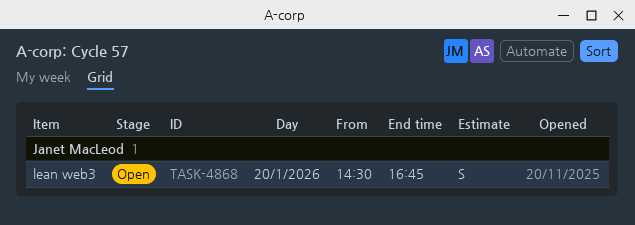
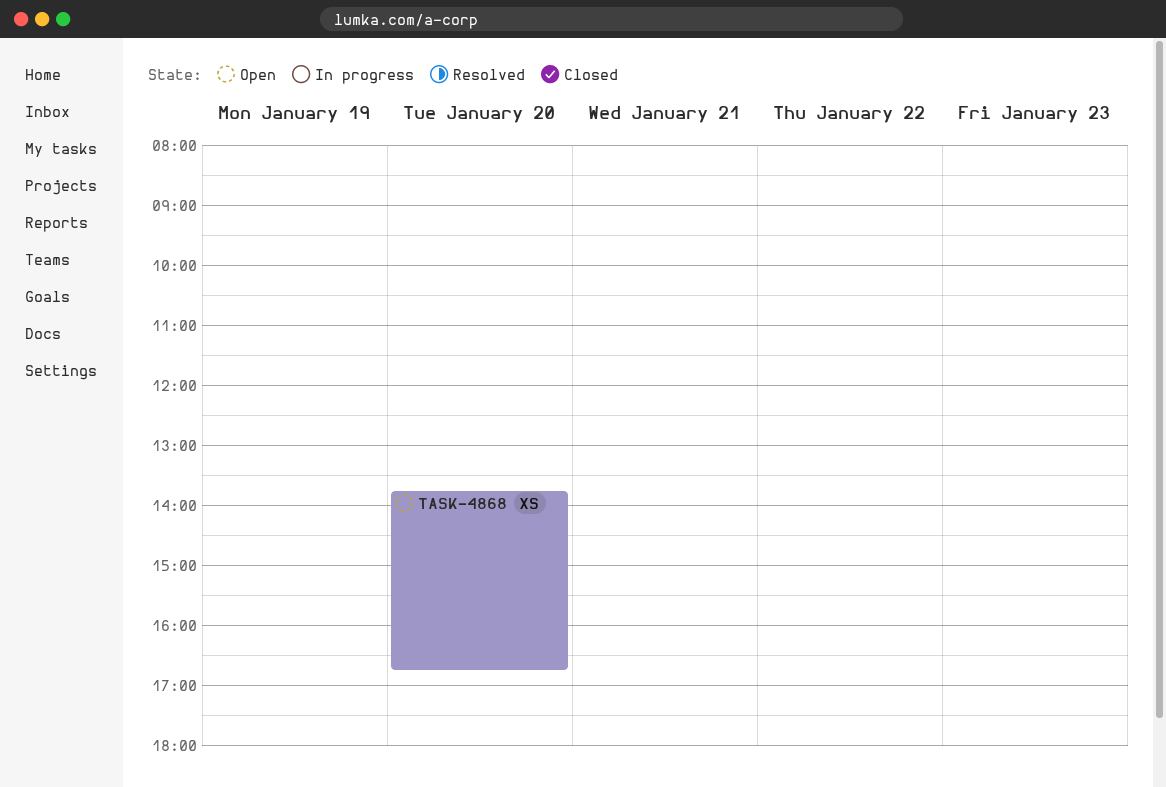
TASK-4868, estimate: S -> XS
TASK-4868, begins: 14:30 -> 13:45

